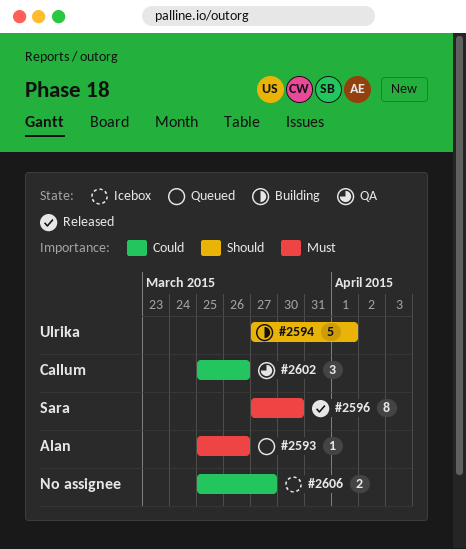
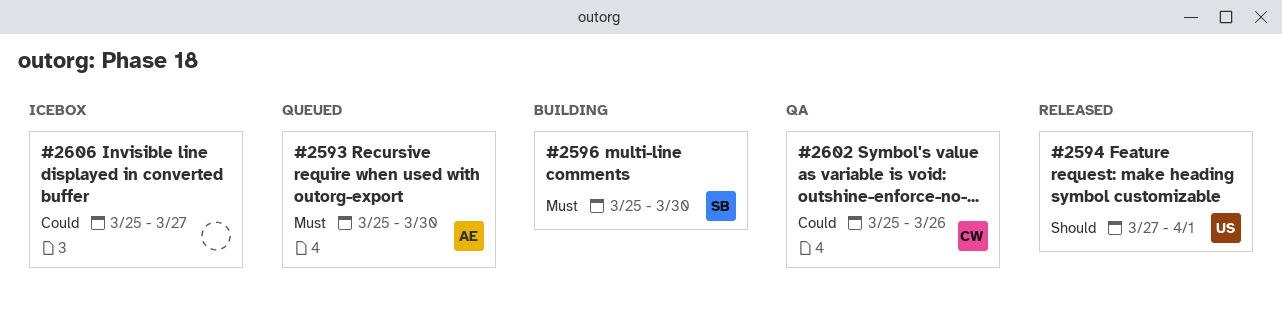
#2593, due: Mar 26 -> Mar 30
#2594, status: Building -> Released
#2596, status: Released -> Building
#2596, start: Mar 27 -> Mar 25

